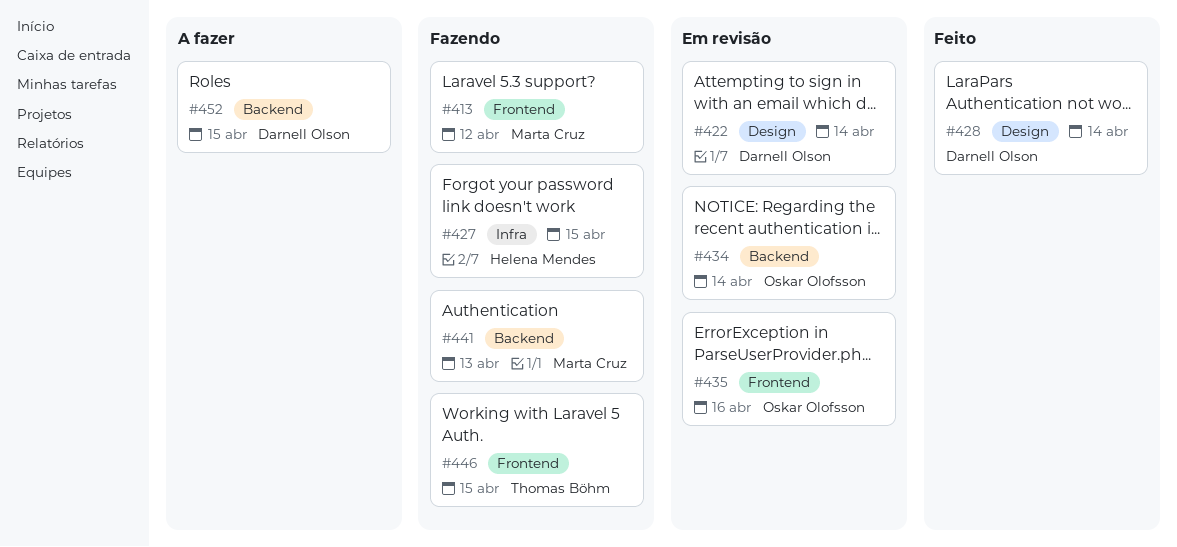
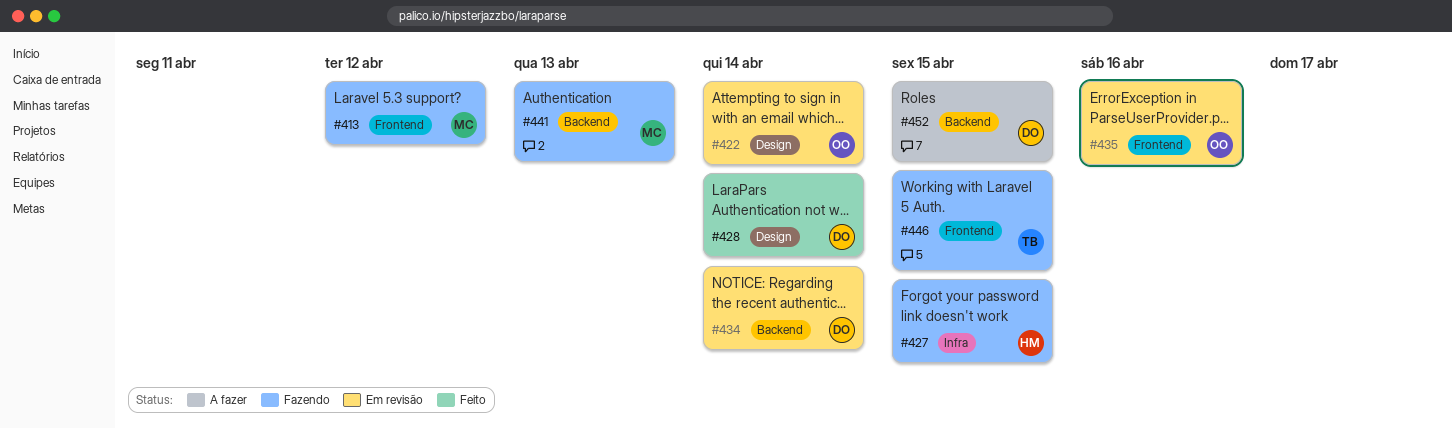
#422, owner: Darnell Olson -> Oskar Olofsson
#434, owner: Oskar Olofsson -> Darnell Olson

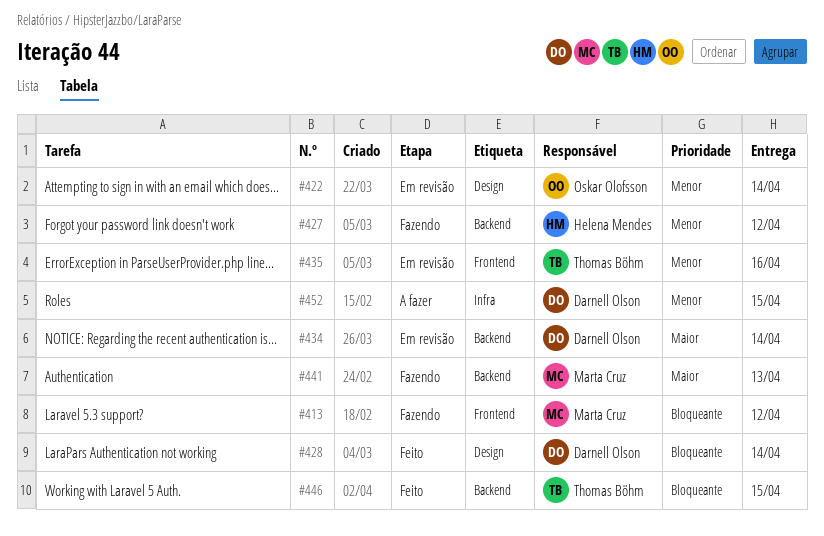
#427, label: Infra -> Backend
#427, due: Apr 15 -> Apr 12
#435, owner: Oskar Olofsson -> Thomas Böhm
#446, status: Fazendo -> Feito
#446, label: Frontend -> Backend
#452, label: Backend -> Infra

